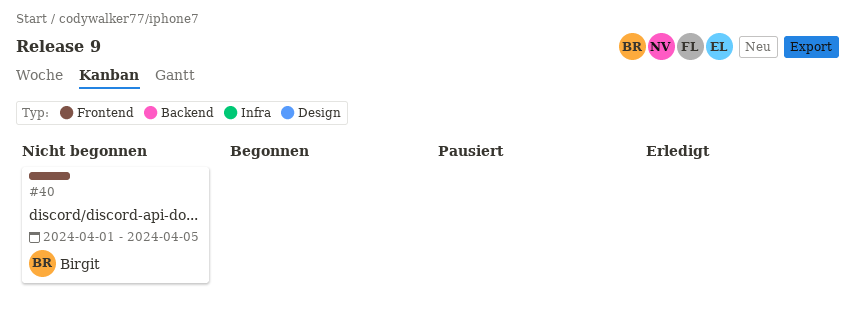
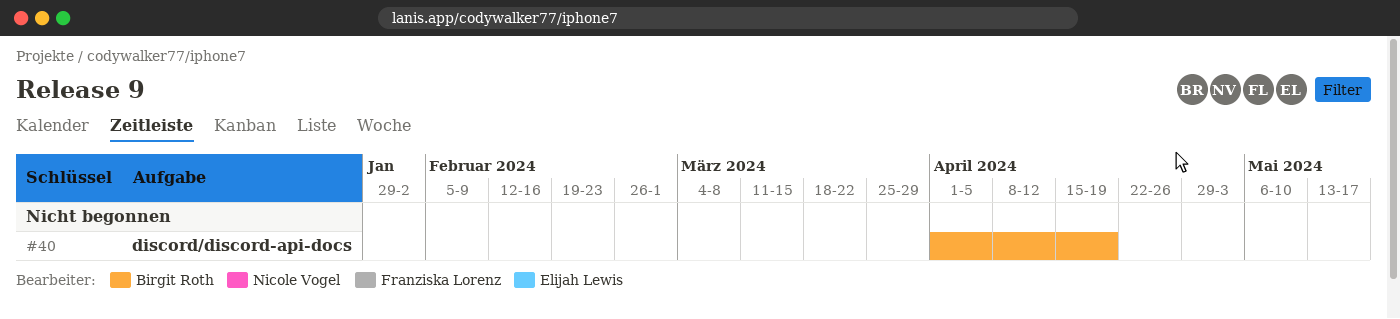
#40, due: Apr 5 -> Apr 19

